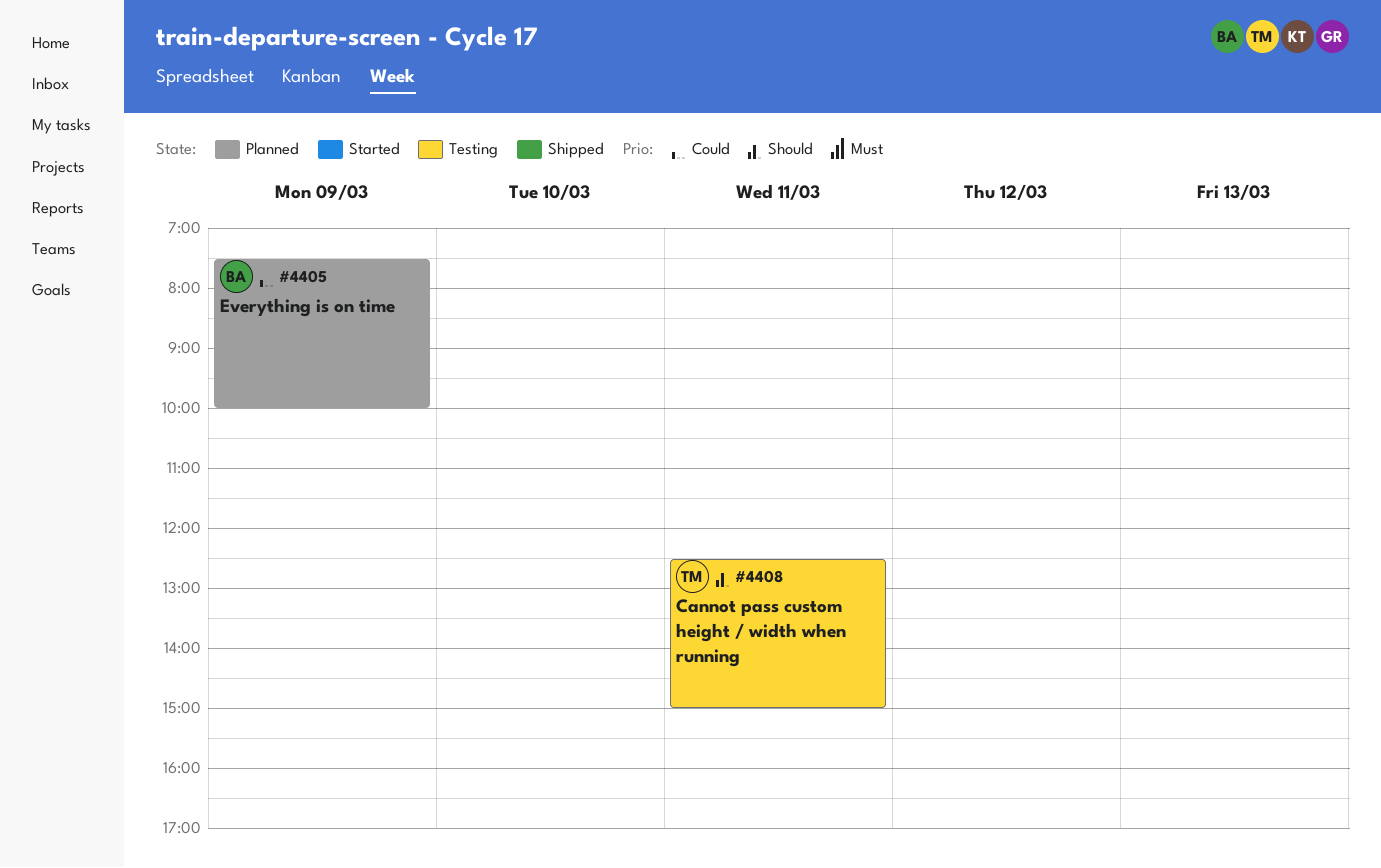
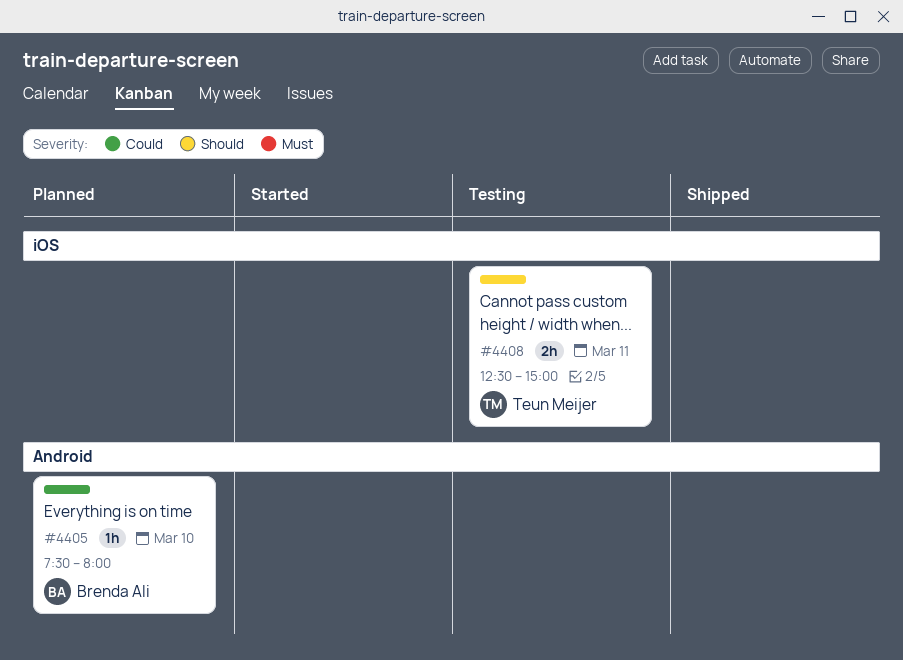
#4405, day: Mar 9 -> Mar 10
#4405, ends: 10:00 -> 08:00

